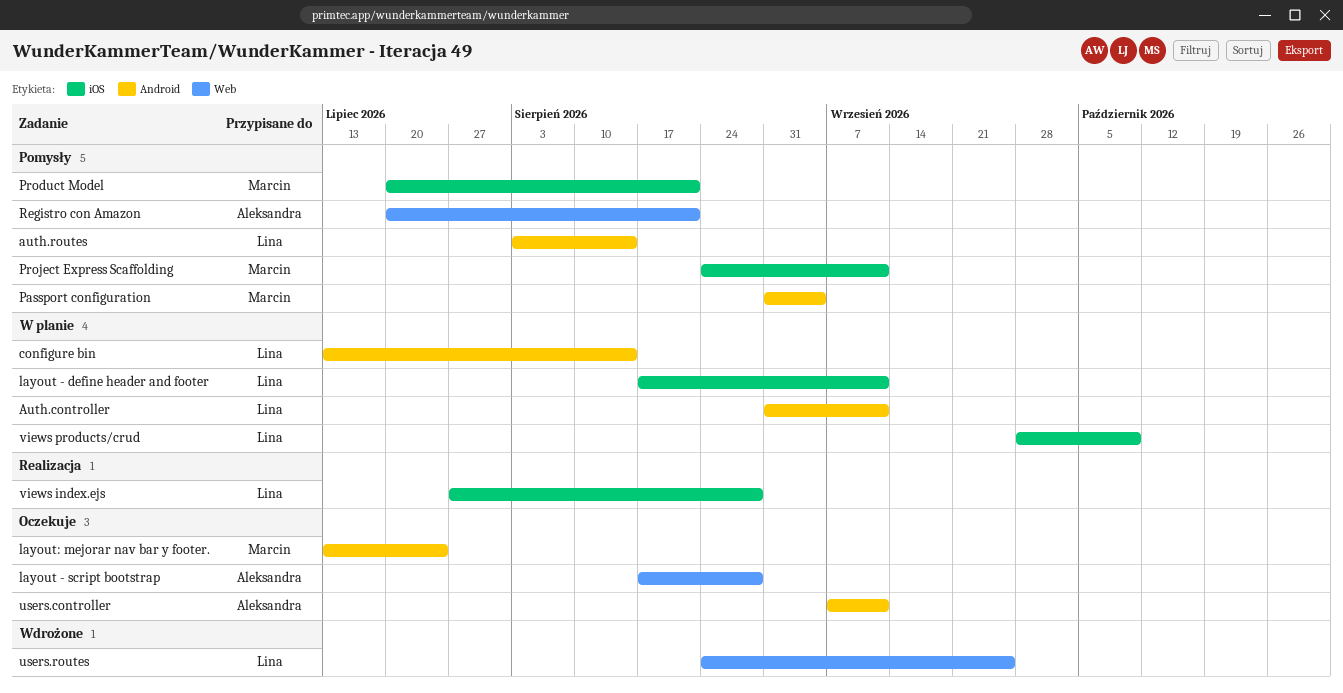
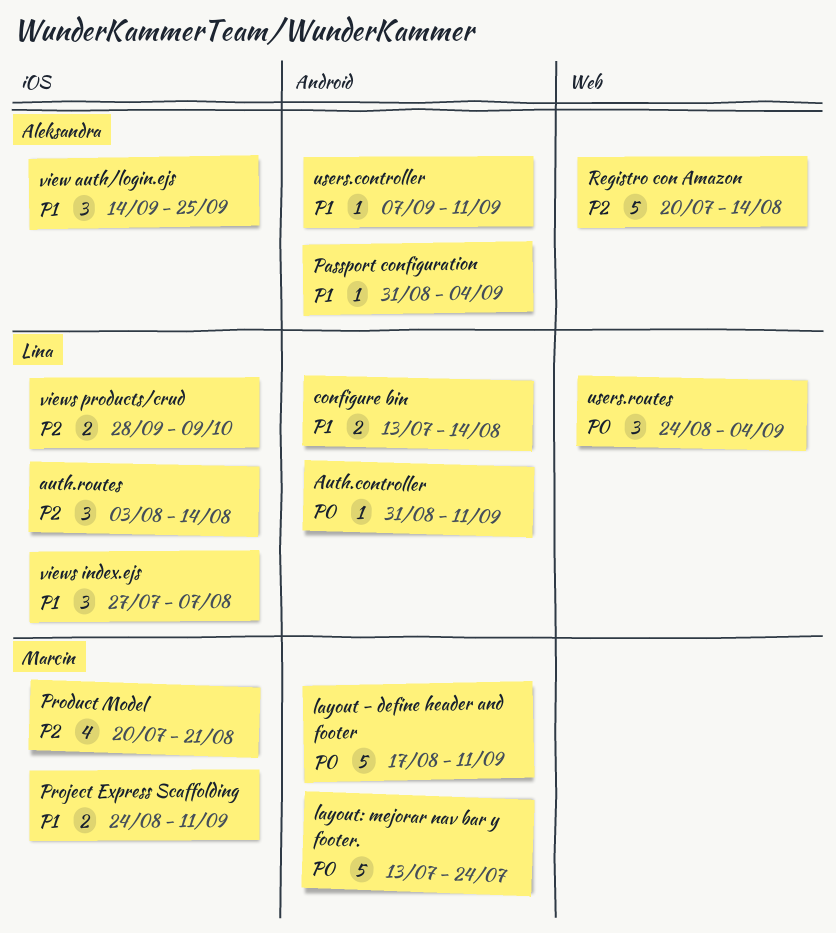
auth.routes, label: Android -> iOS
layout - define header and footer, owner: Lina -> Marcin
layout - define header and footer, label: iOS -> Android
layout - script bootstrap: present -> none
Passport configuration, owner: Marcin -> Aleksandra
Registro con Amazon, due: Aug 21 -> Aug 14
users.routes, due: Sep 25 -> Sep 4
view auth/login.ejs: none -> present
views index.ejs, due: Aug 28 -> Aug 7

